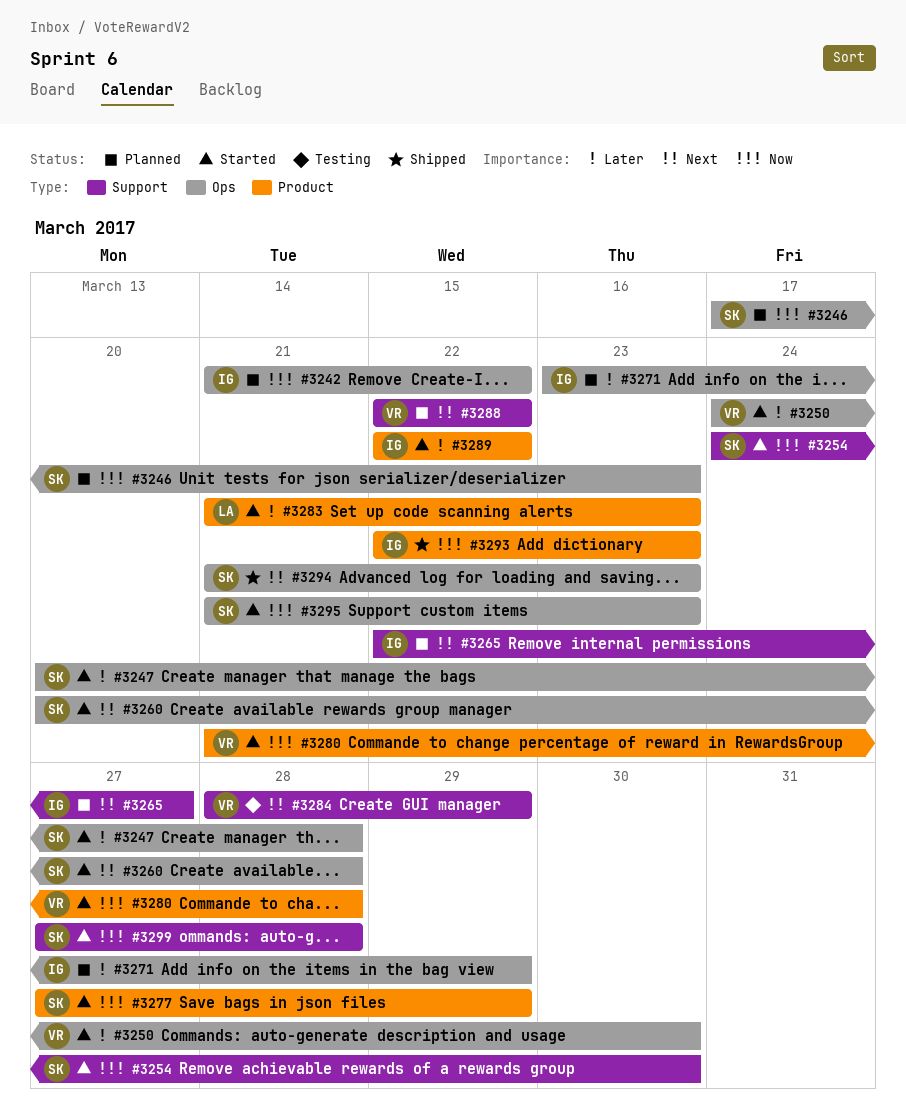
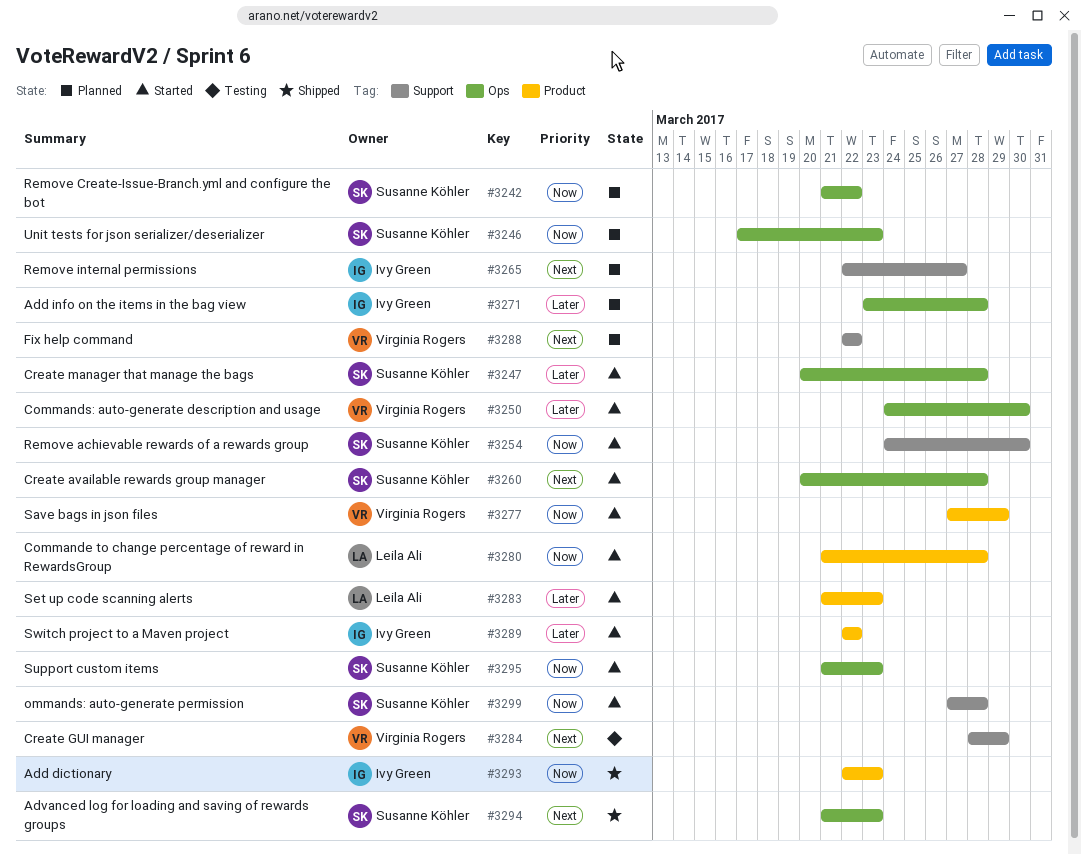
#3242, owner: Ivy Green -> Susanne Köhler
#3271, due: Mar 29 -> Mar 28
#3277, owner: Susanne Köhler -> Virginia Rogers
#3280, owner: Virginia Rogers -> Leila Ali

